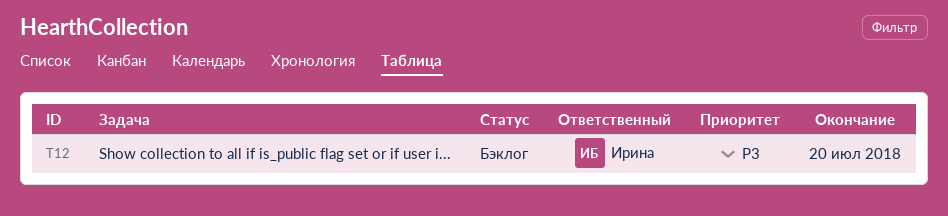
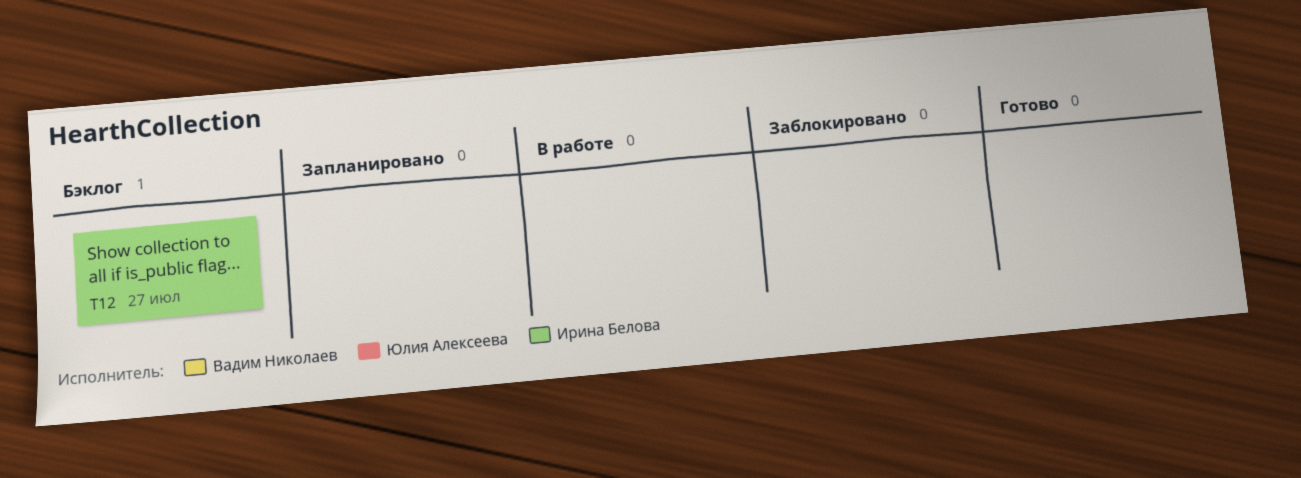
T12, due: Jul 20 -> Jul 27

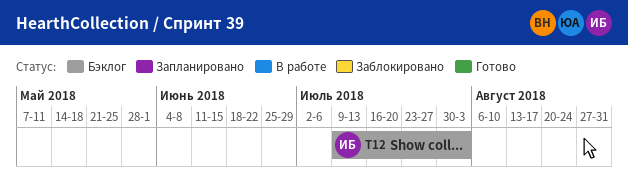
T12, due: Jul 27 -> Aug 3

